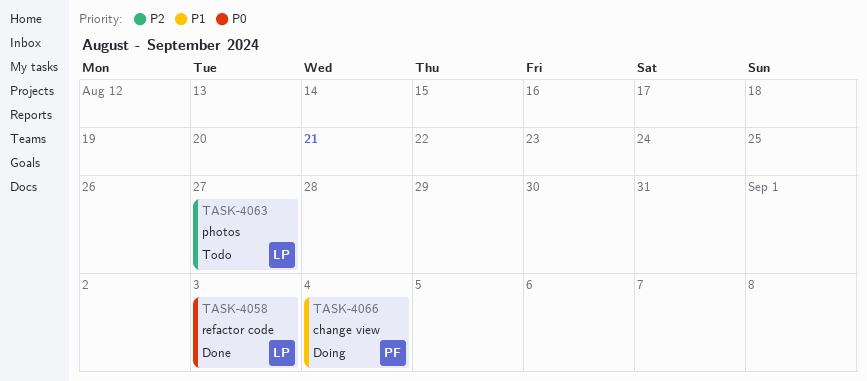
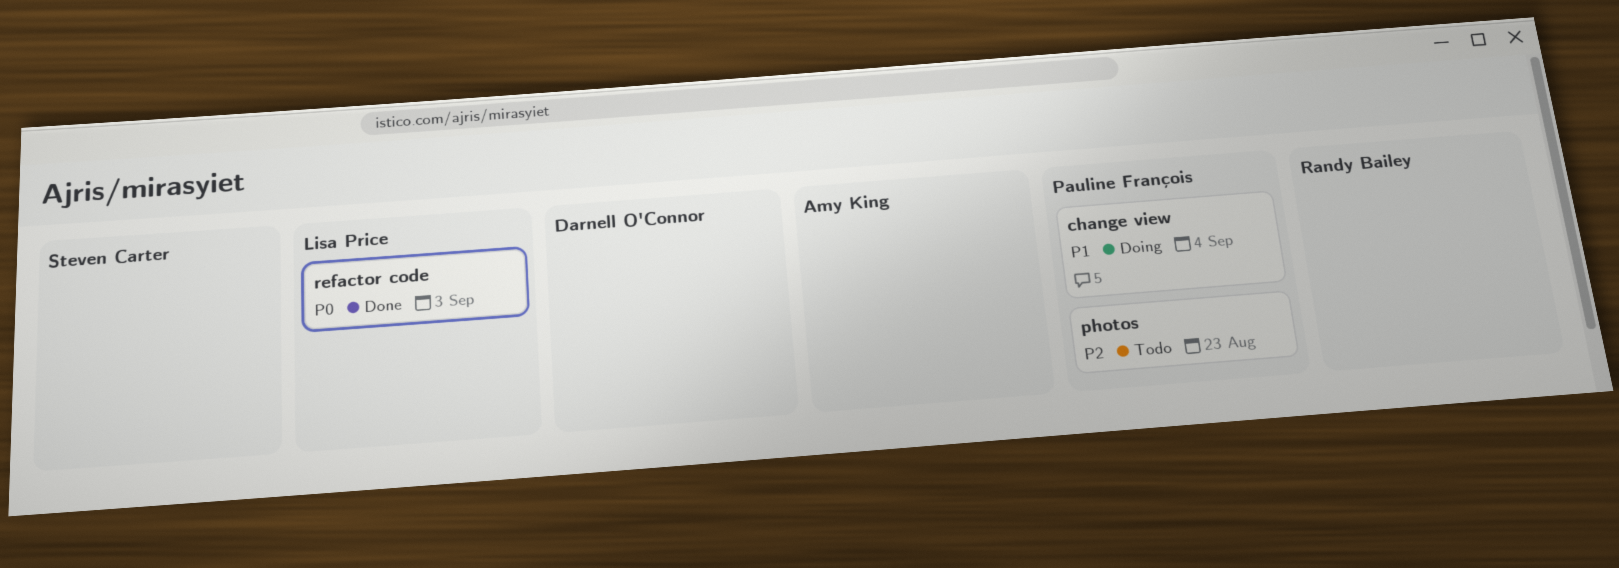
photos, owner: Lisa Price -> Pauline François
photos, due: Aug 27 -> Aug 23

